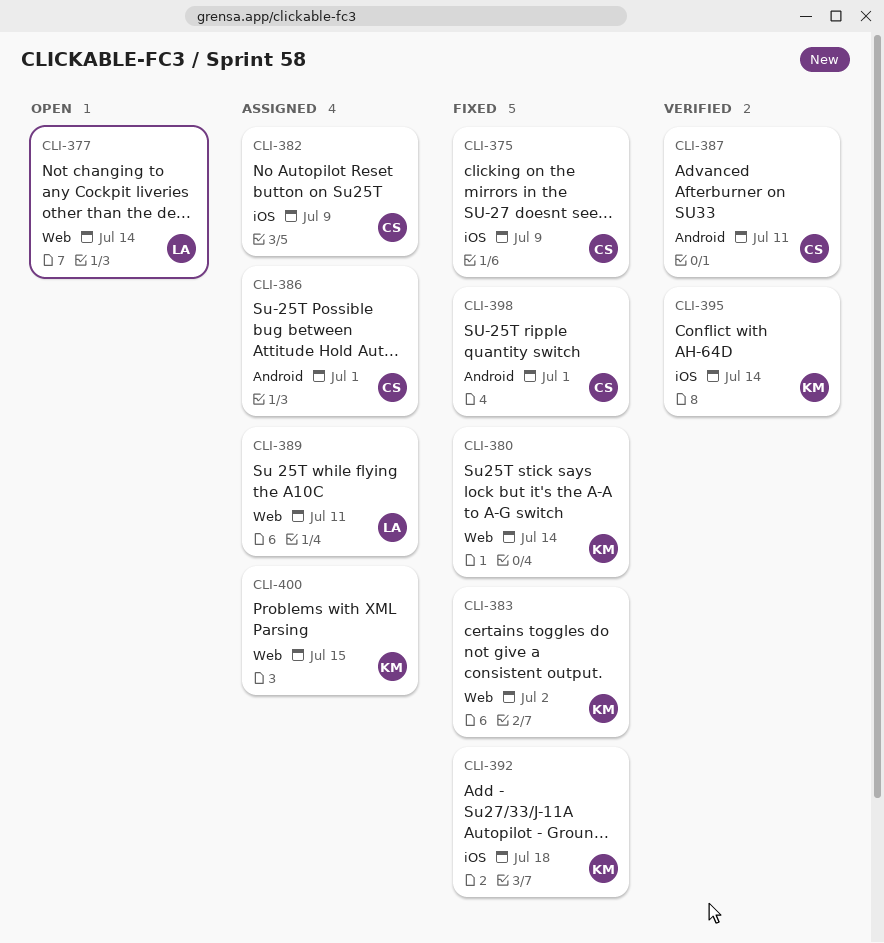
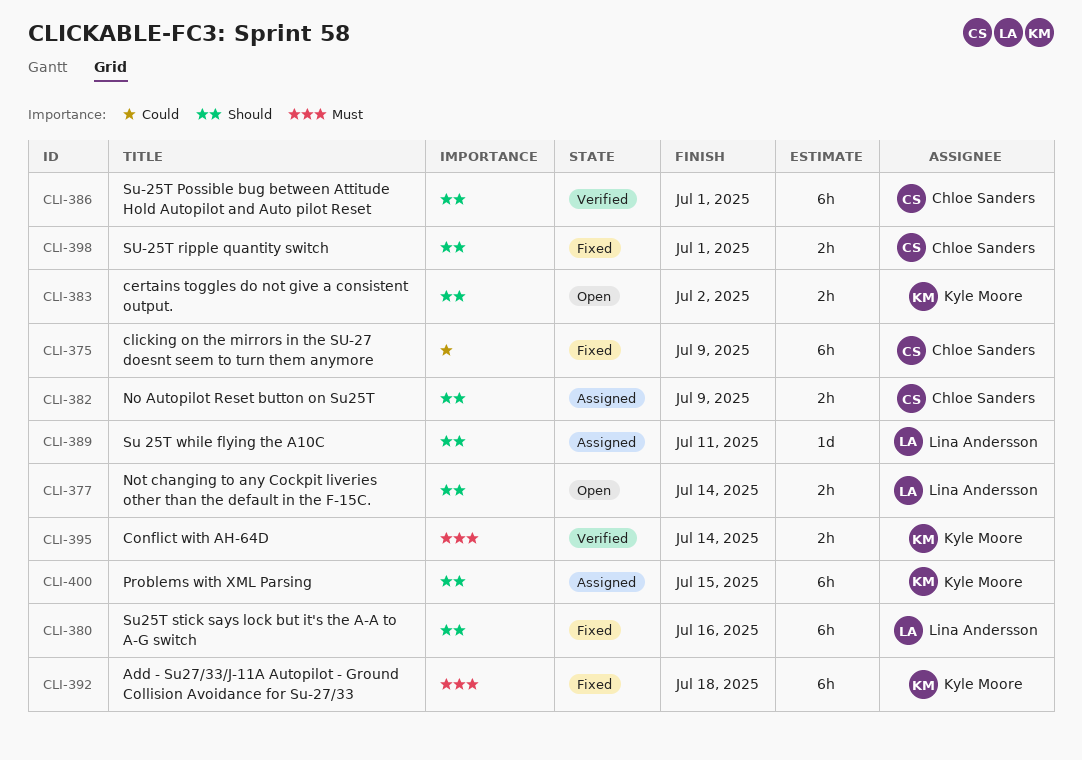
CLI-380, owner: Kyle Moore -> Lina Andersson
CLI-380, due: Jul 14 -> Jul 16
CLI-383, status: Fixed -> Open
CLI-386, status: Assigned -> Verified
CLI-387: present -> none

